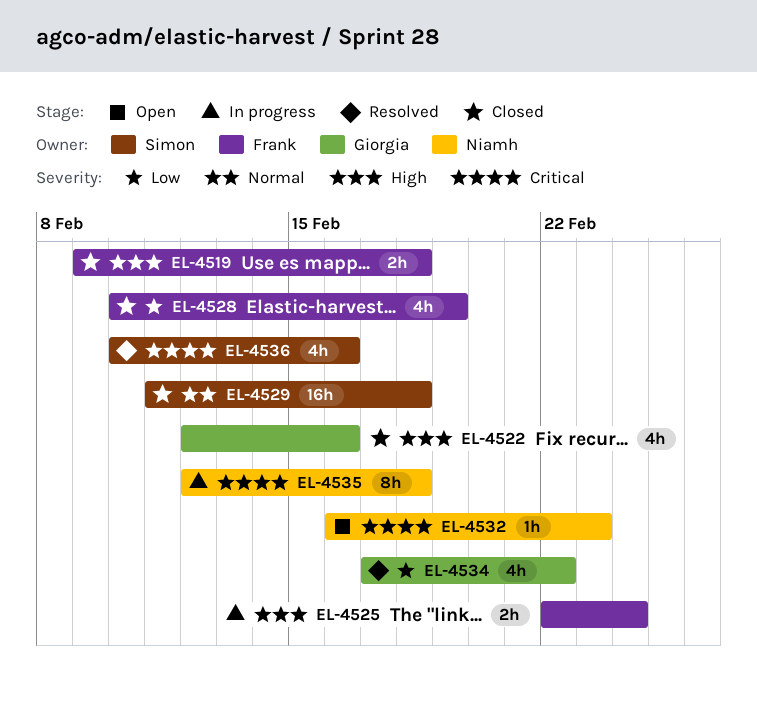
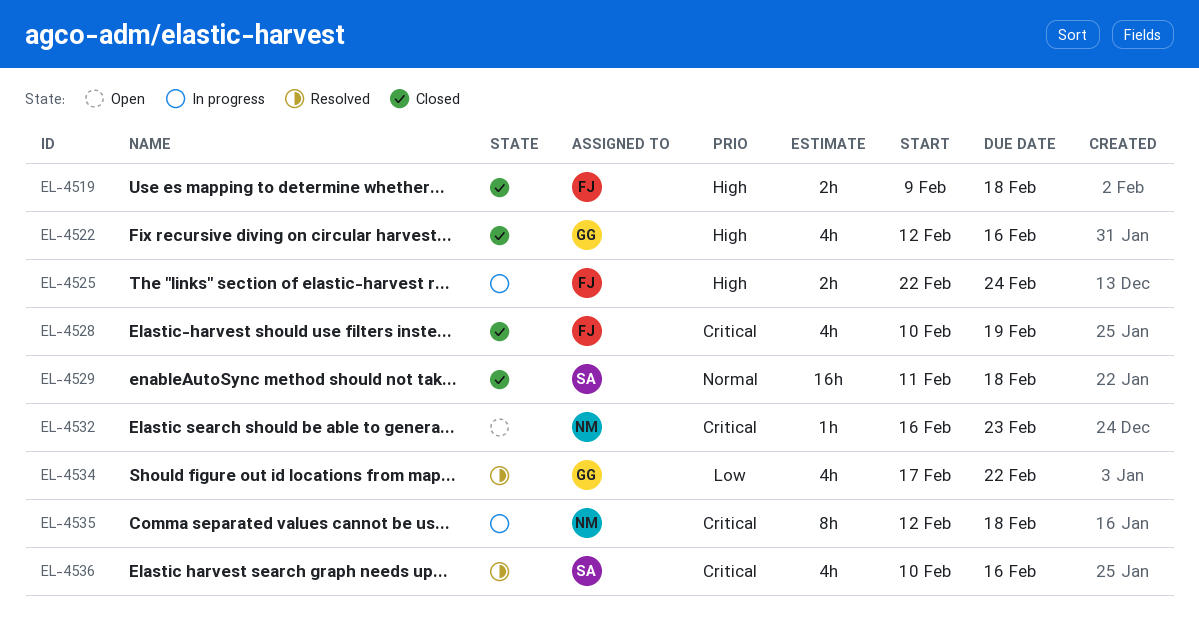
EL-4528, priority: Low -> Critical

